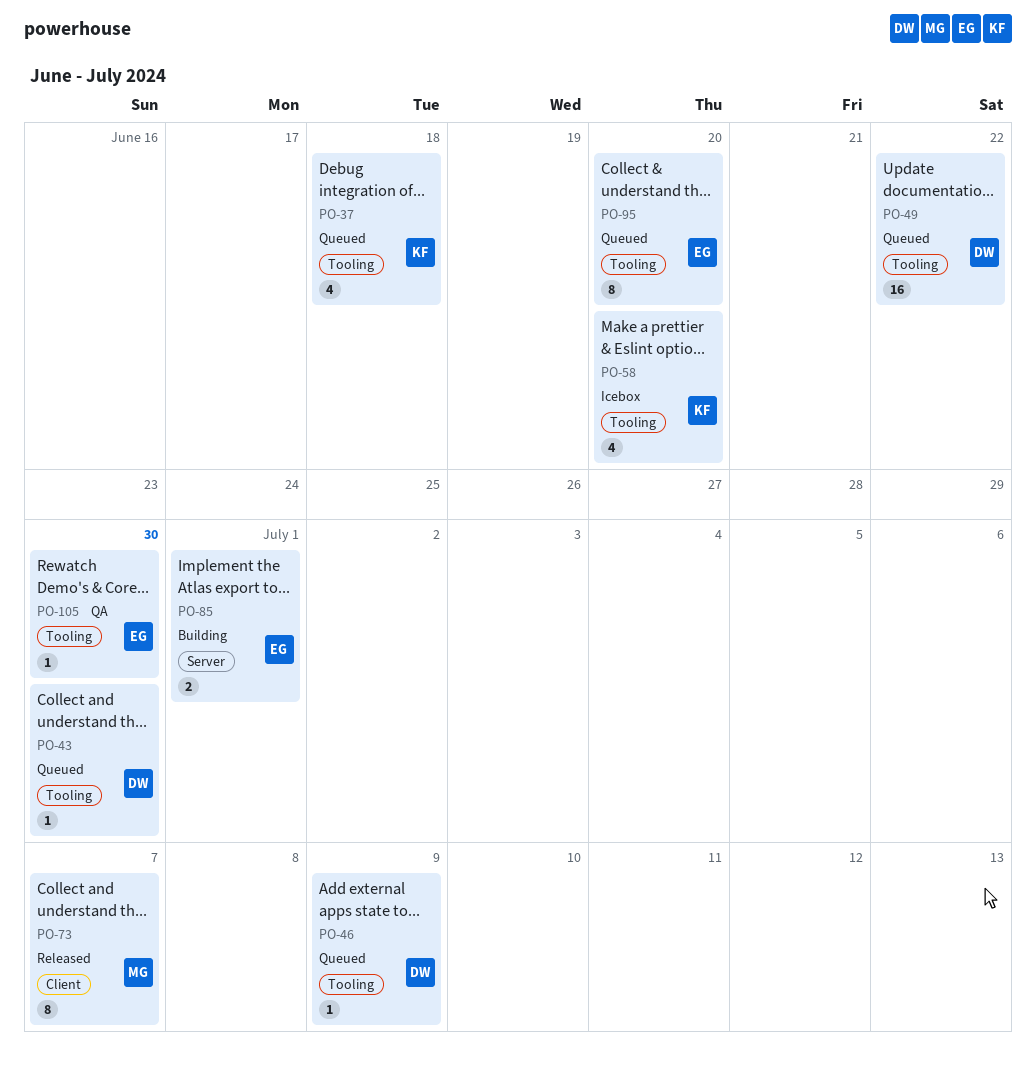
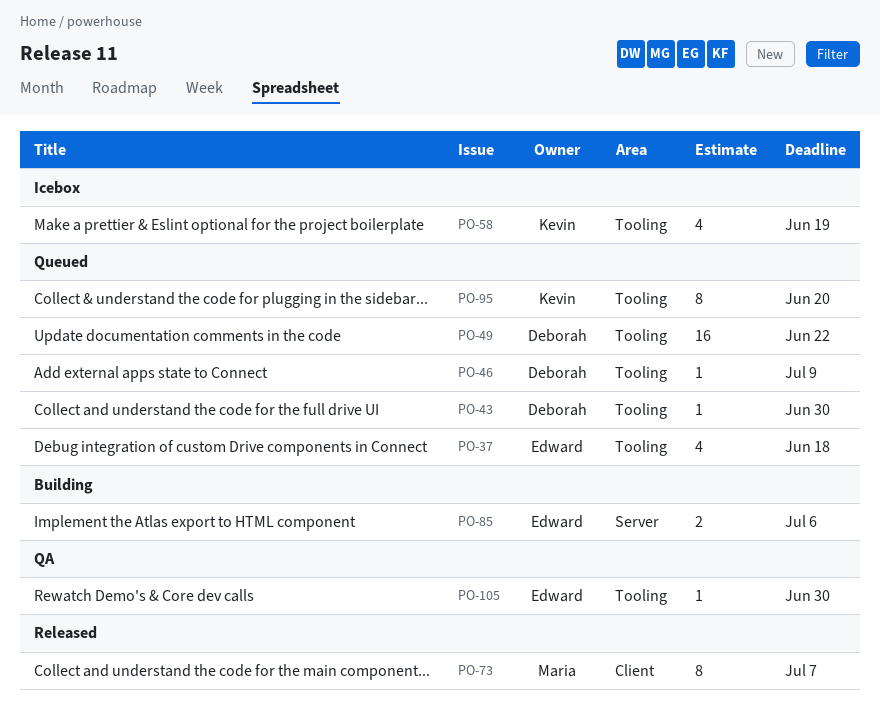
PO-37, owner: Kevin -> Edward
PO-58, due: Jun 20 -> Jun 19
PO-85, due: Jul 1 -> Jul 6
PO-95, owner: Edward -> Kevin

